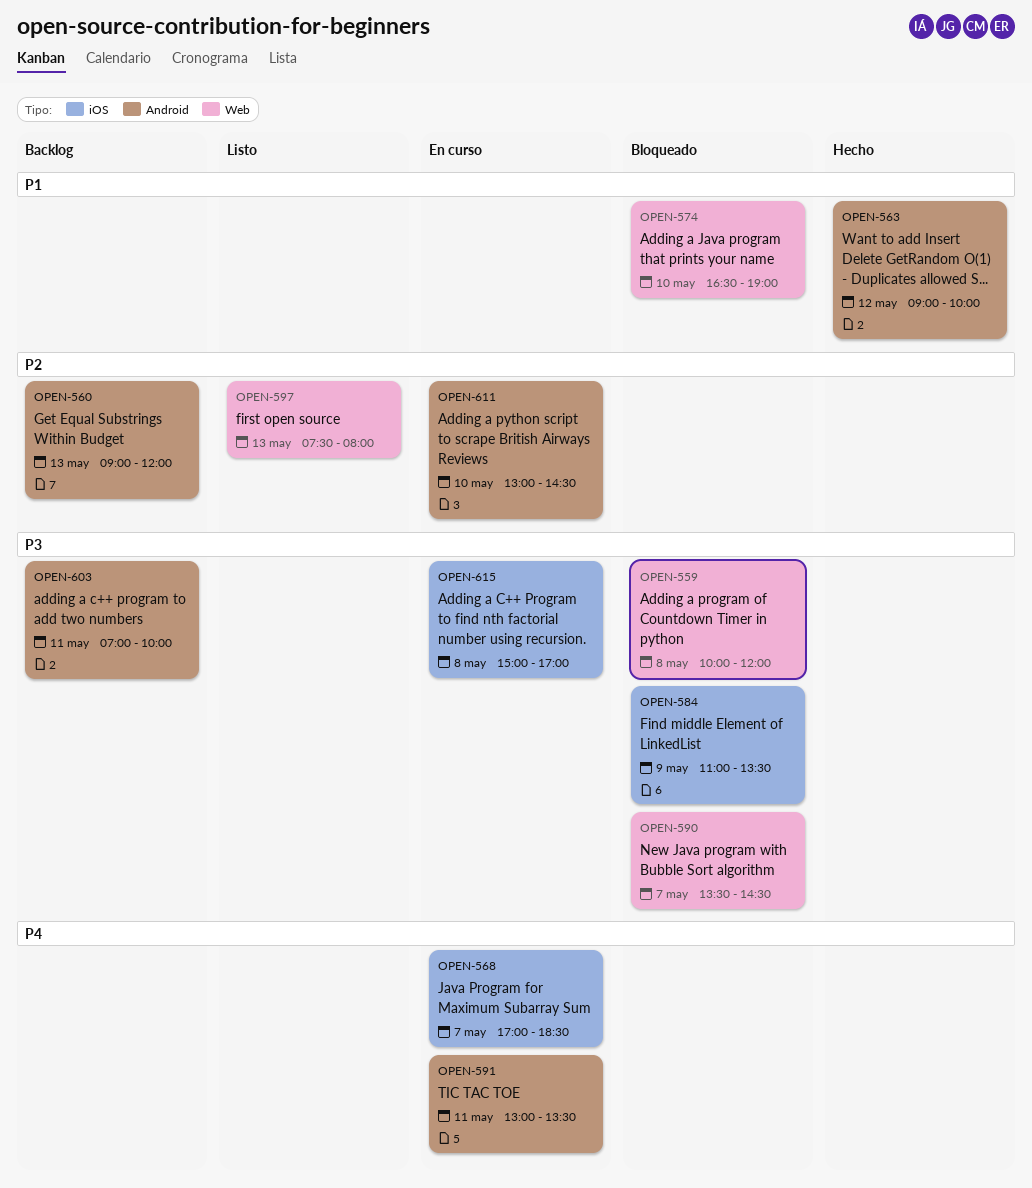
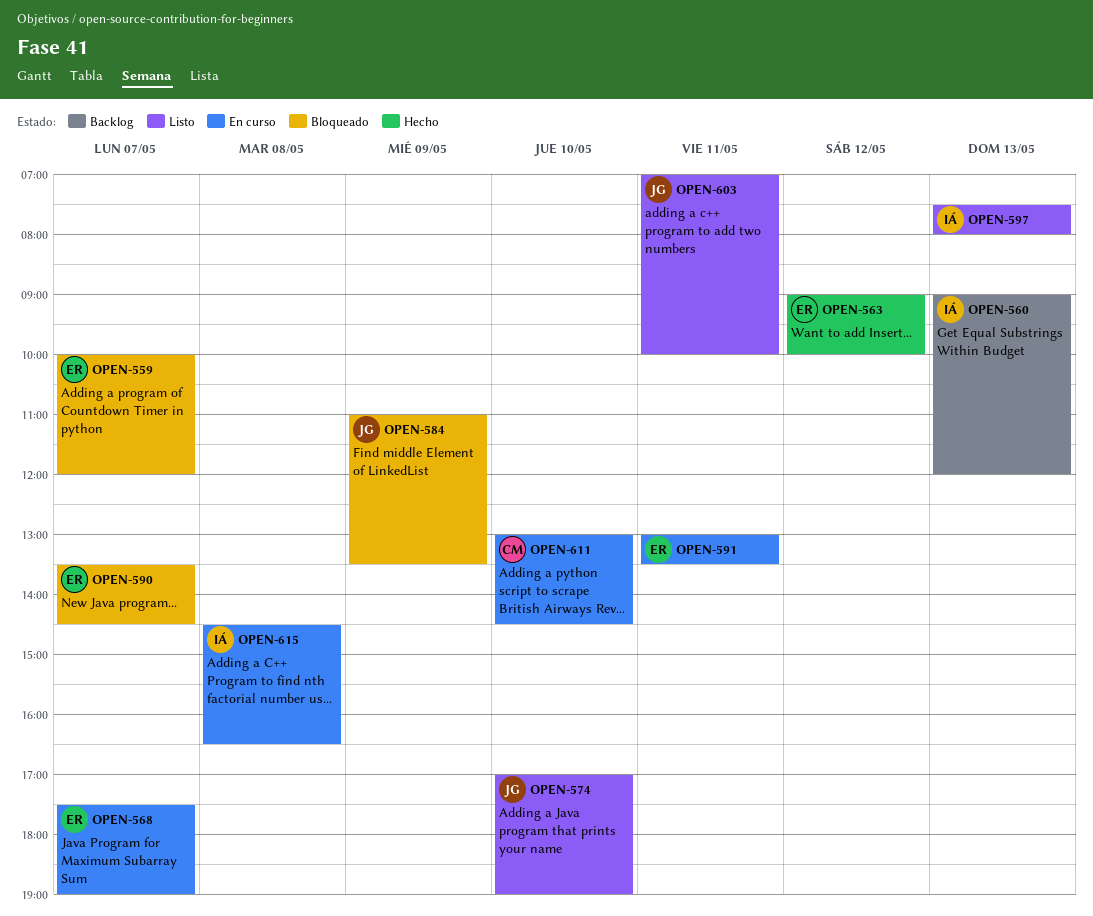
OPEN-559, day: May 8 -> May 7
OPEN-568, begins: 17:00 -> 17:30
OPEN-568, ends: 18:30 -> 19:00
OPEN-574, status: Bloqueado -> Listo
OPEN-574, begins: 16:30 -> 17:00
OPEN-603, status: Backlog -> Listo
OPEN-615, begins: 15:00 -> 14:30
OPEN-615, ends: 17:00 -> 16:30

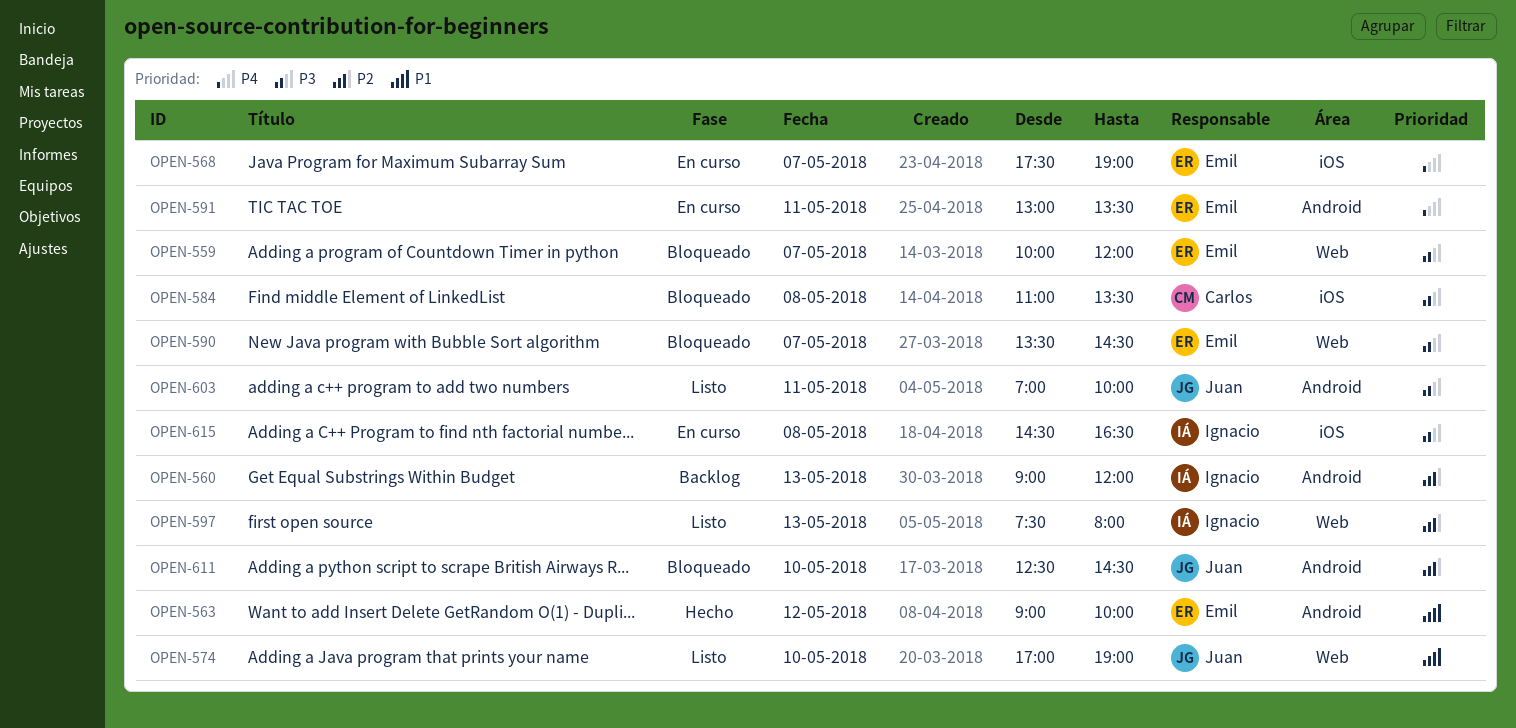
OPEN-584, owner: Juan -> Carlos
OPEN-584, day: May 9 -> May 8
OPEN-611, status: En curso -> Bloqueado
OPEN-611, owner: Carlos -> Juan
OPEN-611, begins: 13:00 -> 12:30

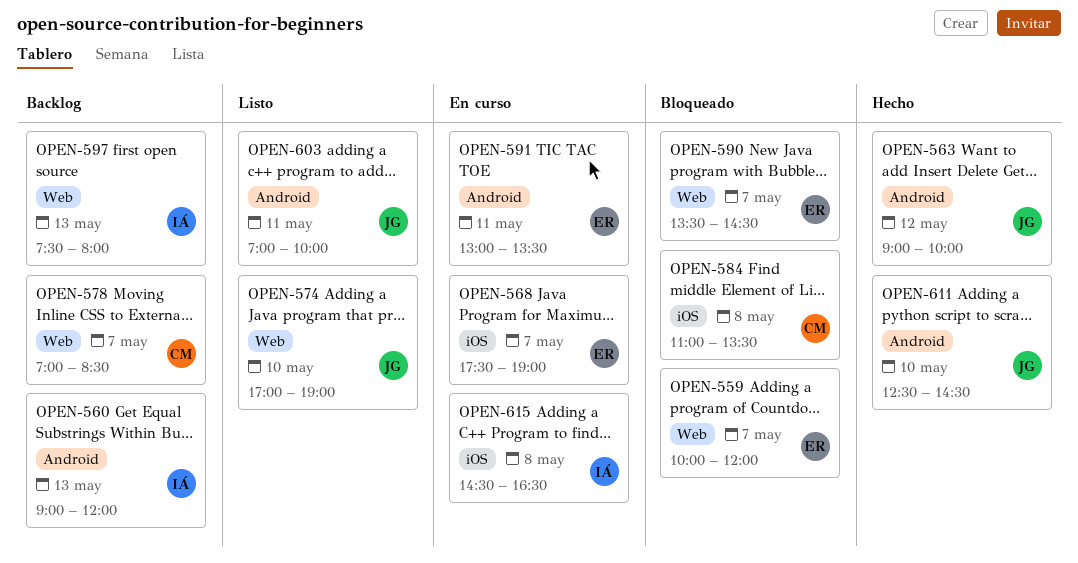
OPEN-563, owner: Emil -> Juan
OPEN-578: none -> present
OPEN-597, status: Listo -> Backlog
OPEN-611, status: Bloqueado -> Hecho

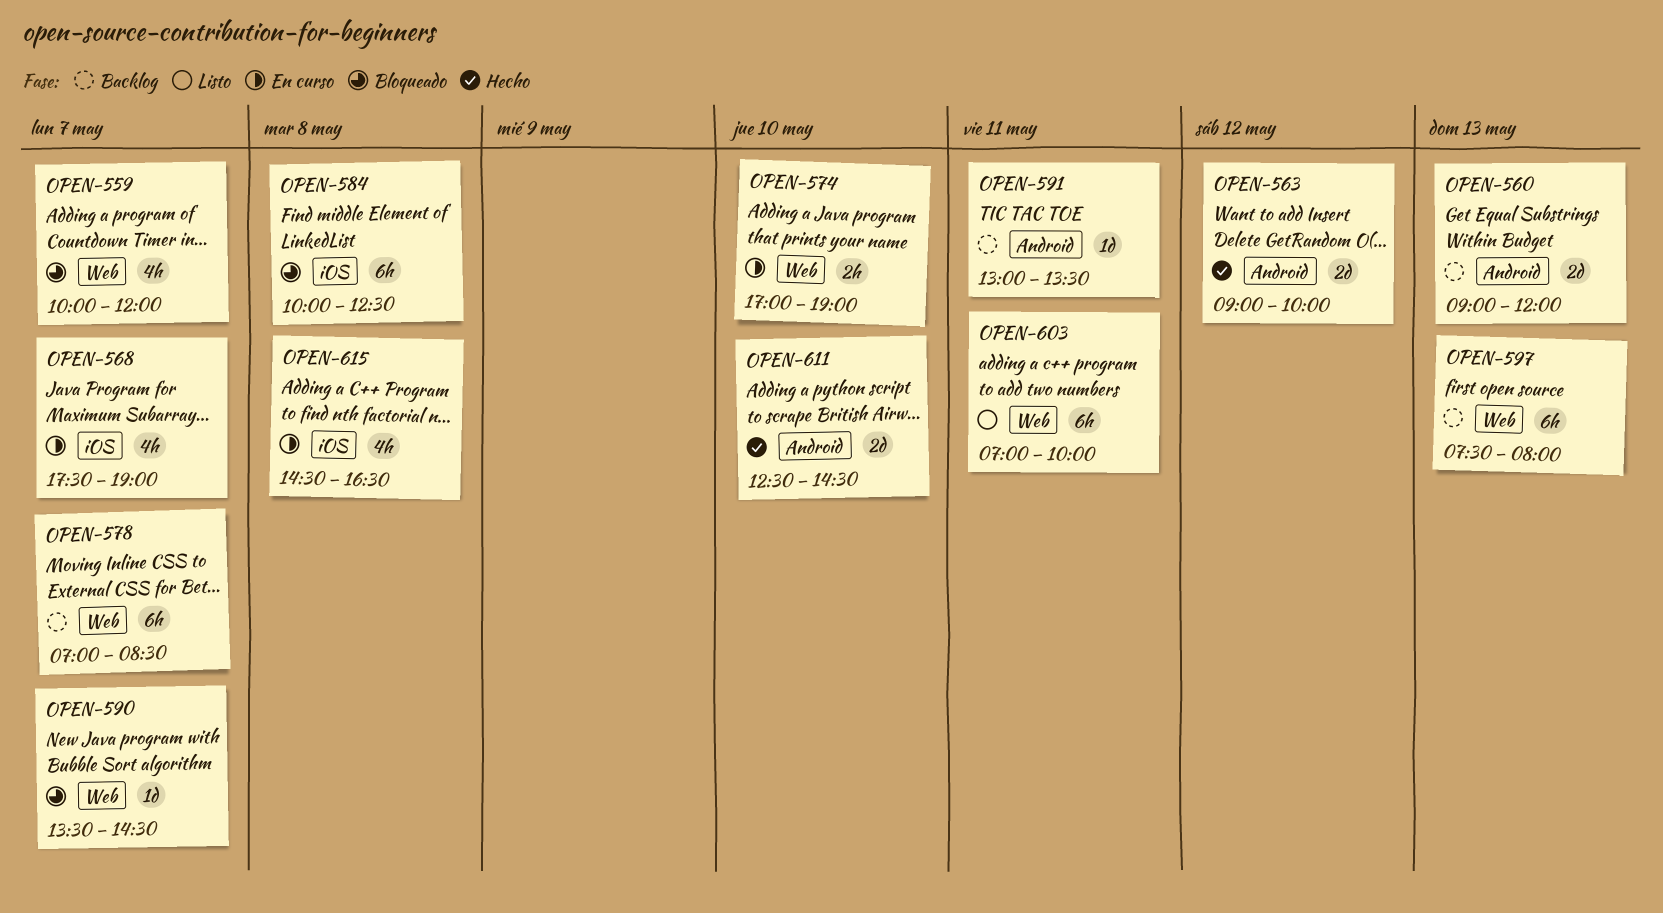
OPEN-574, status: Listo -> En curso
OPEN-584, begins: 11:00 -> 10:00
OPEN-584, ends: 13:30 -> 12:30
OPEN-591, status: En curso -> Backlog
OPEN-603, label: Android -> Web

